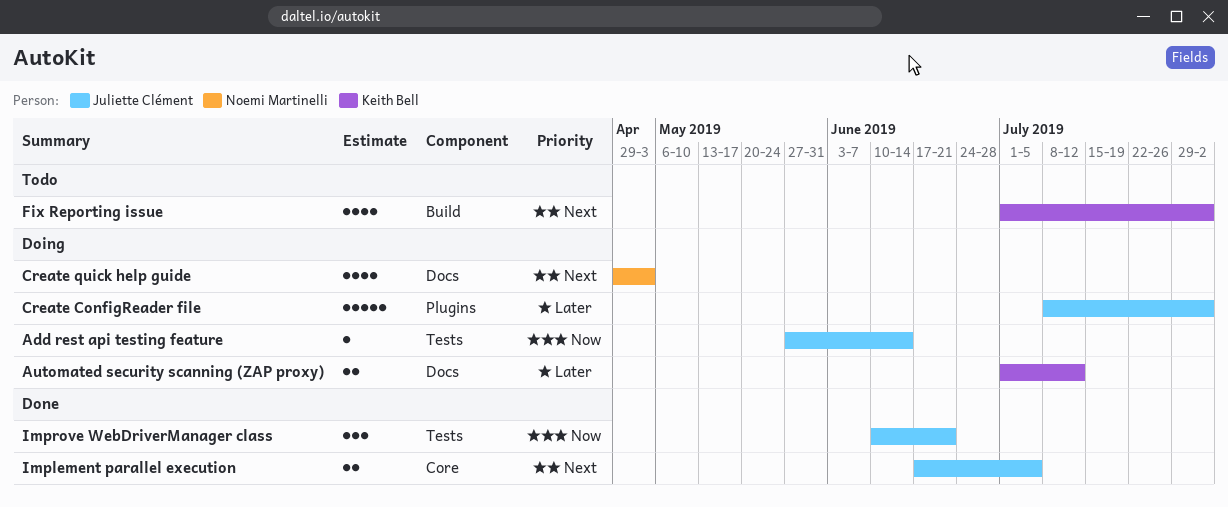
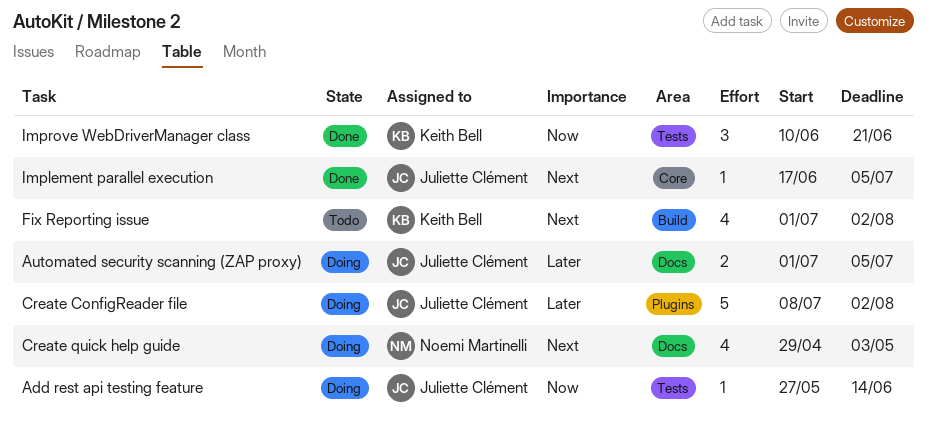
Automated security scanning (ZAP proxy), owner: Keith Bell -> Juliette Clément
Automated security scanning (ZAP proxy), due: Jul 12 -> Jul 5
Implement parallel execution, estimate: 2 -> 1
Improve WebDriverManager class, owner: Juliette Clément -> Keith Bell

